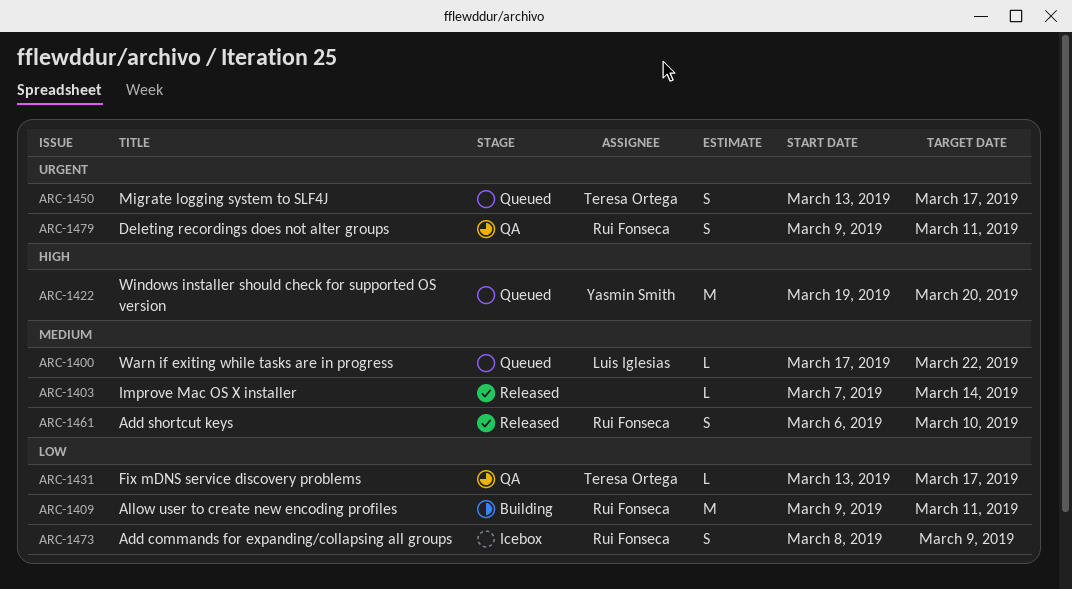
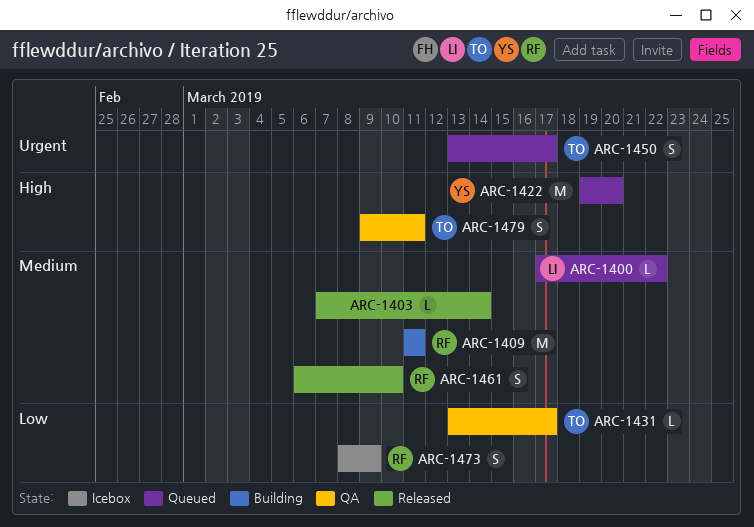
ARC-1409, priority: Low -> Medium
ARC-1409, start: Mar 9 -> Mar 11
ARC-1479, owner: Rui Fonseca -> Teresa Ortega
ARC-1479, priority: Urgent -> High

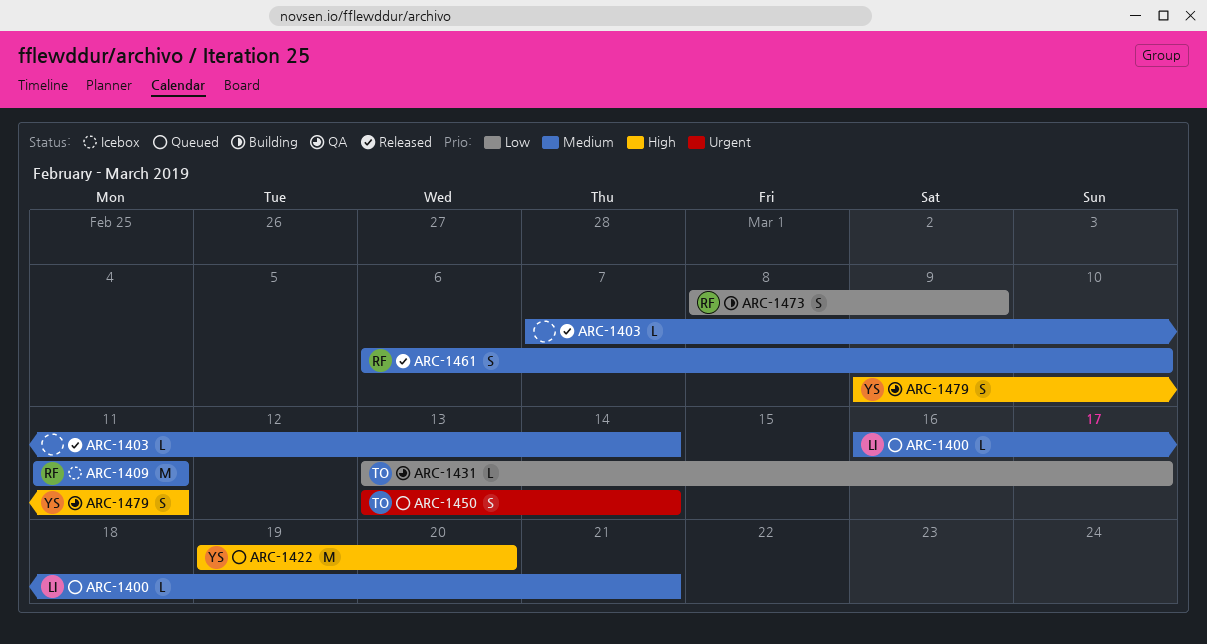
ARC-1400, start: Mar 17 -> Mar 16
ARC-1400, due: Mar 22 -> Mar 21
ARC-1409, status: Building -> Icebox
ARC-1450, due: Mar 17 -> Mar 14
ARC-1473, status: Icebox -> Building
ARC-1479, owner: TO -> YS

